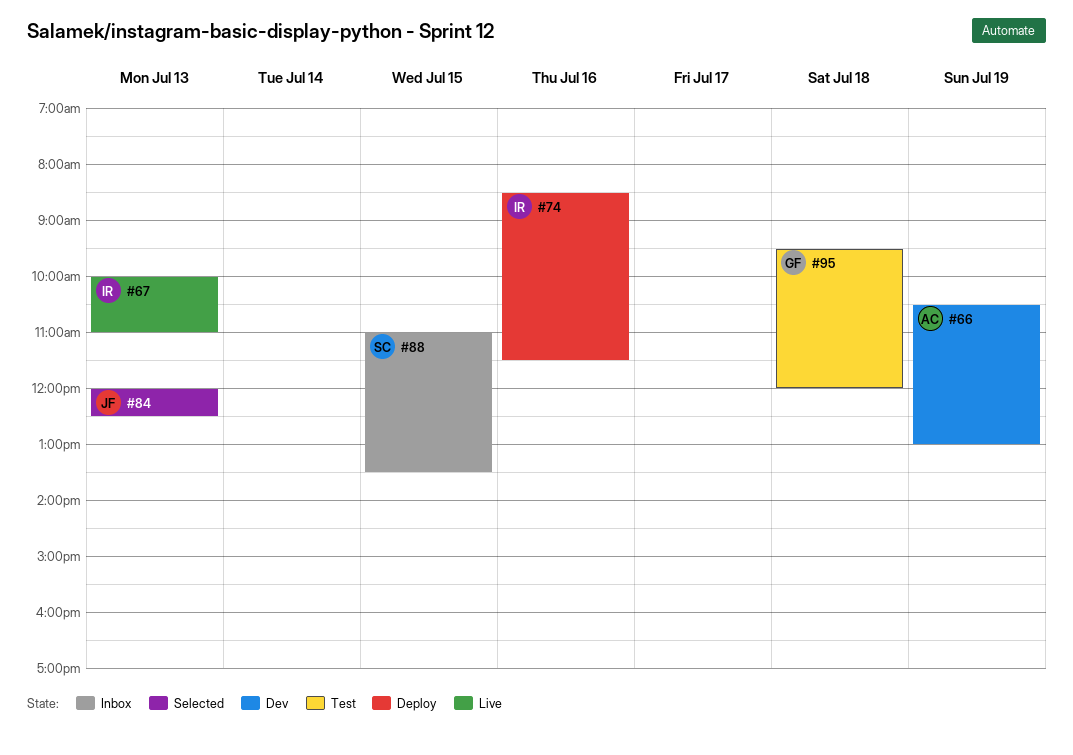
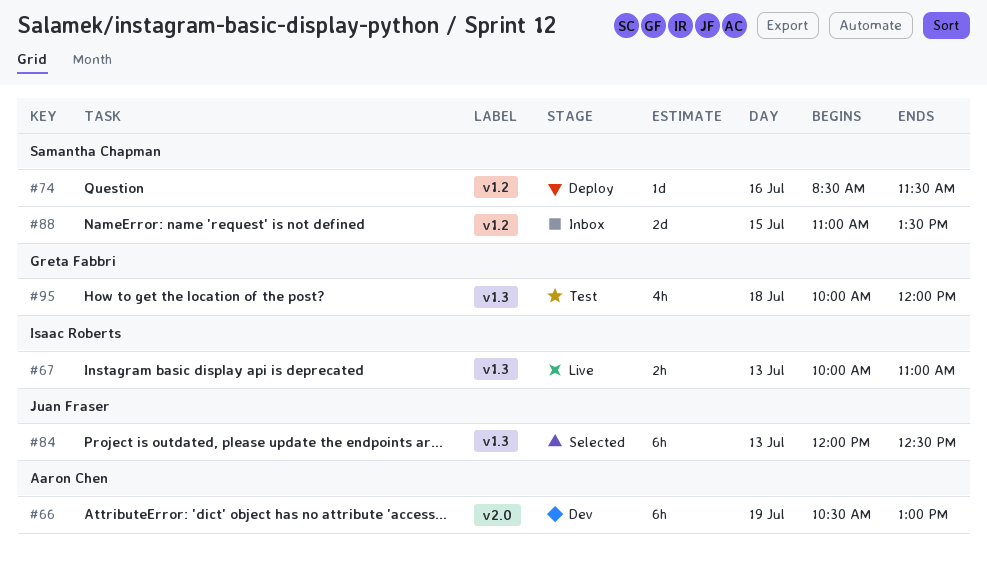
#74, owner: Isaac Roberts -> Samantha Chapman
#95, begins: 09:30 -> 10:00

